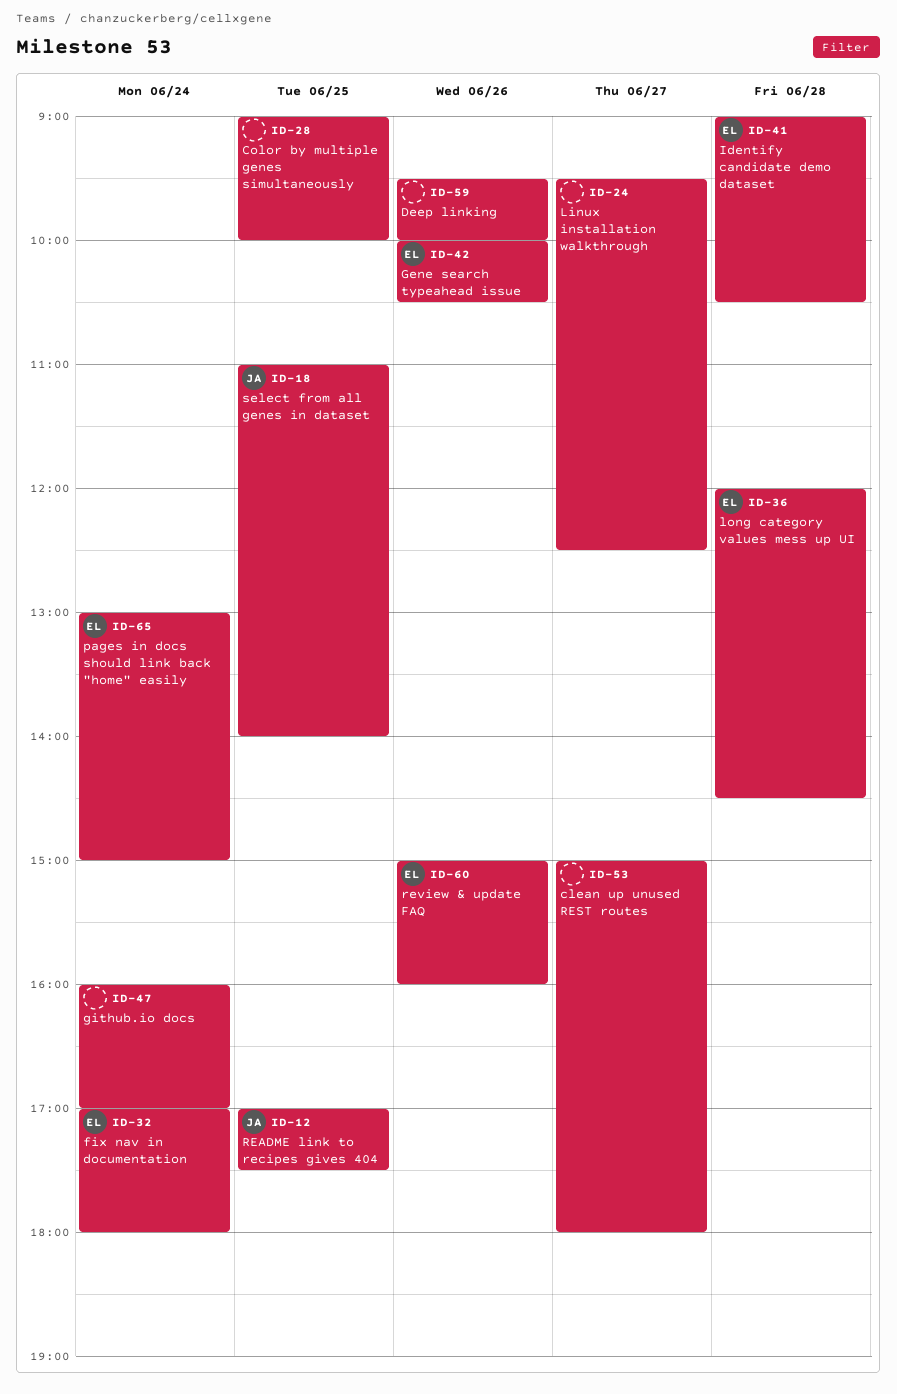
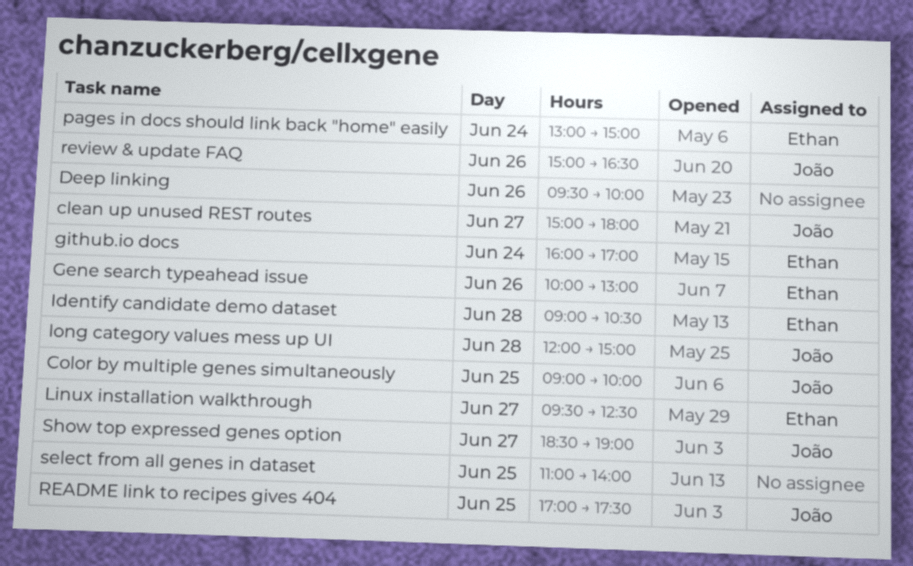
clean up unused REST routes, owner: none -> João
Color by multiple genes simultaneously, owner: none -> João
fix nav in documentation: present -> none
Gene search typeahead issue, ends: 10:30 -> 13:00
github.io docs, owner: none -> Ethan
Linux installation walkthrough, owner: none -> Ethan
long category values mess up UI, owner: Ethan -> João
long category values mess up UI, ends: 14:30 -> 15:00
review & update FAQ, owner: Ethan -> João
review & update FAQ, ends: 16:00 -> 16:30
select from all genes in dataset, owner: João -> none
Show top expressed genes option: none -> present

